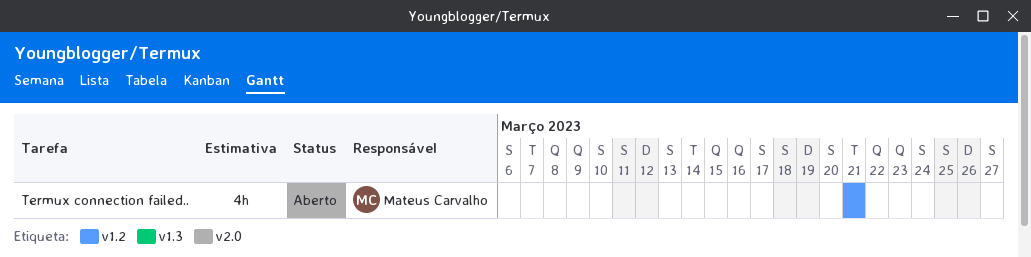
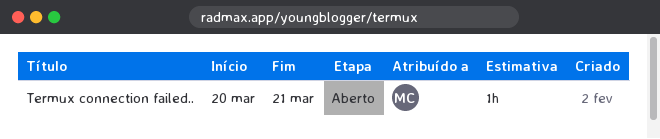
Termux connection failed.., estimate: 4h -> 1h
Termux connection failed.., start: Mar 21 -> Mar 20

